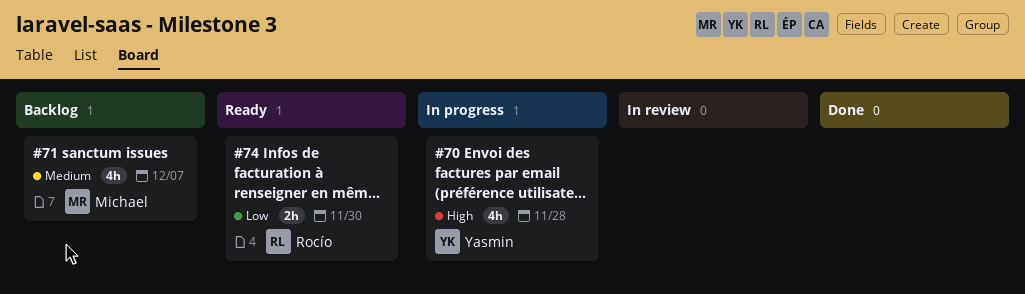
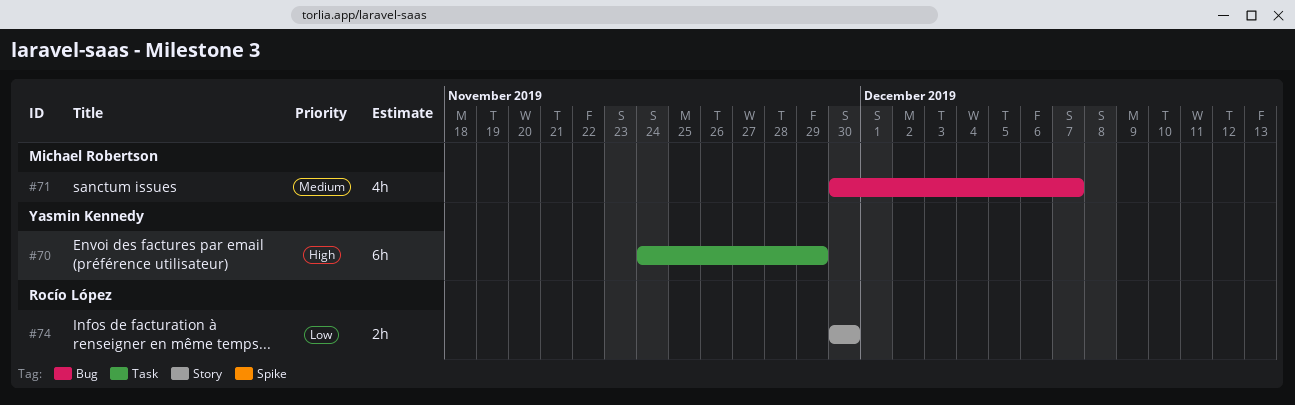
#70, estimate: 4h -> 6h
#70, due: Nov 28 -> Nov 29

